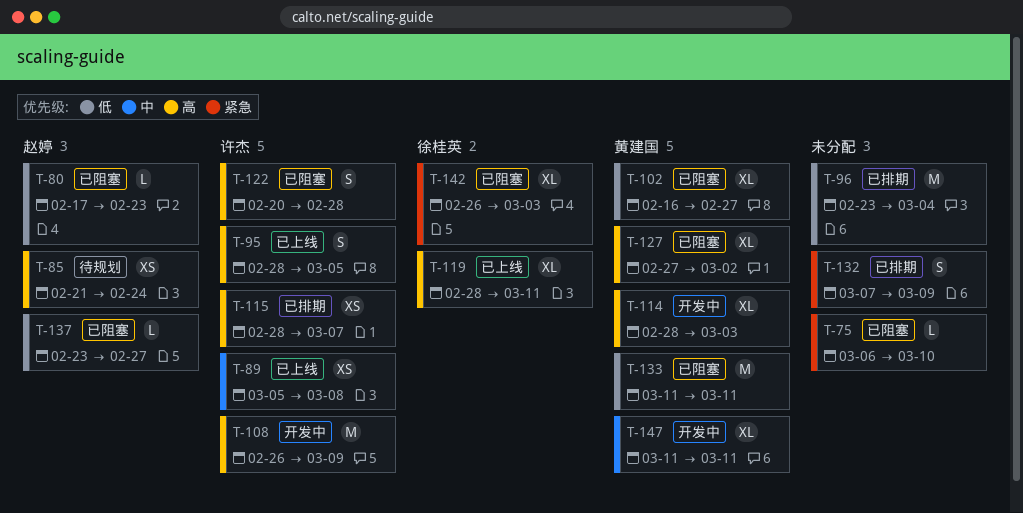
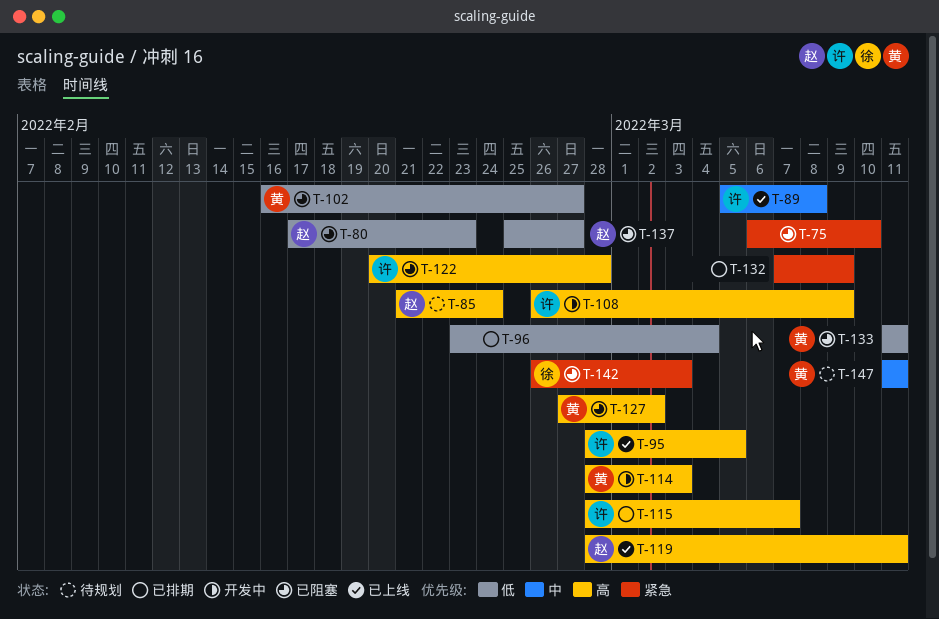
T-119, owner: 徐桂英 -> 赵婷
T-137, start: Feb 23 -> Feb 25
T-147, status: 开发中 -> 待规划

